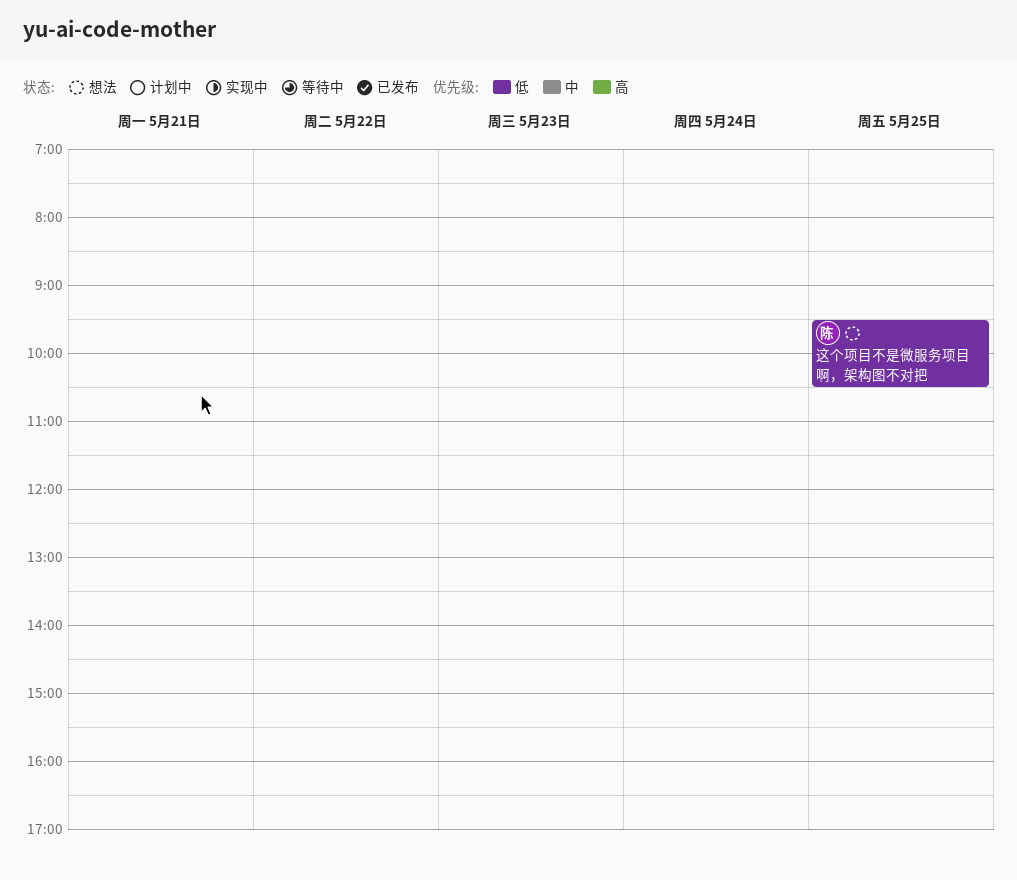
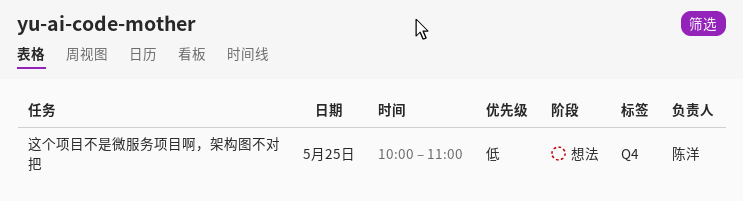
这个项目不是微服务项目啊，架构图不对把, begins: 09:30 -> 10:00
这个项目不是微服务项目啊，架构图不对把, ends: 10:30 -> 11:00

